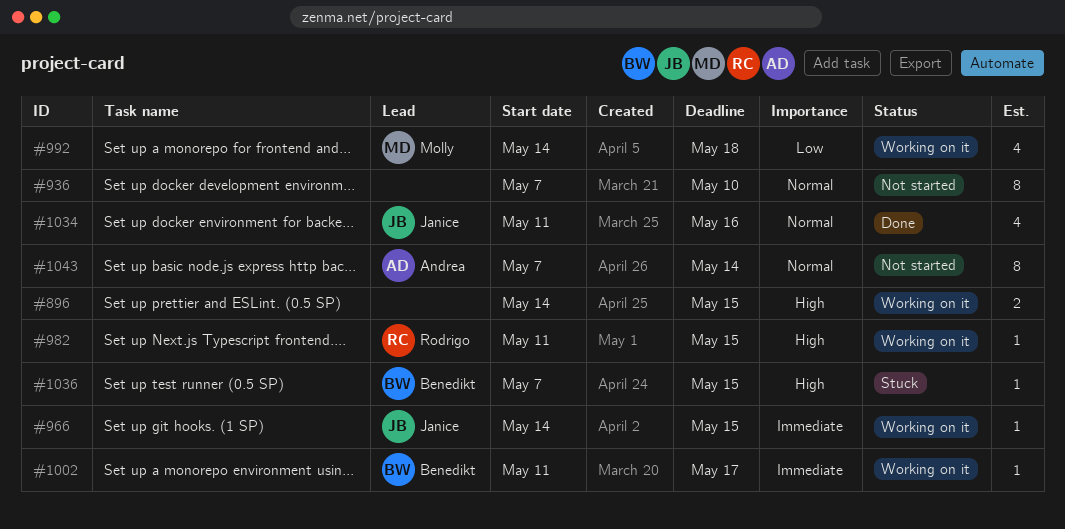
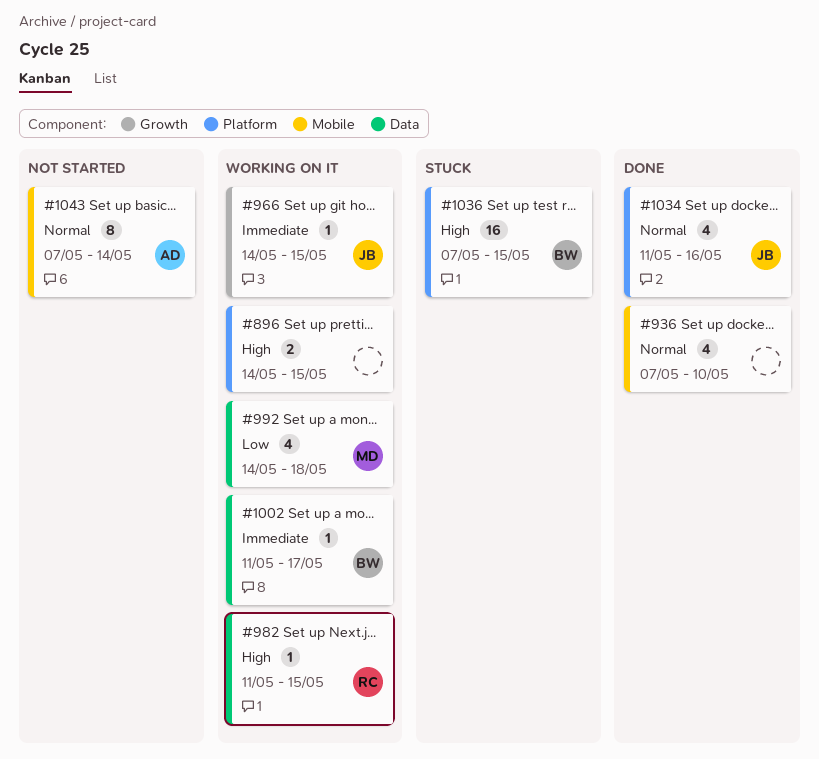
#936, status: Not started -> Done
#936, estimate: 8 -> 4
#1036, estimate: 1 -> 16

